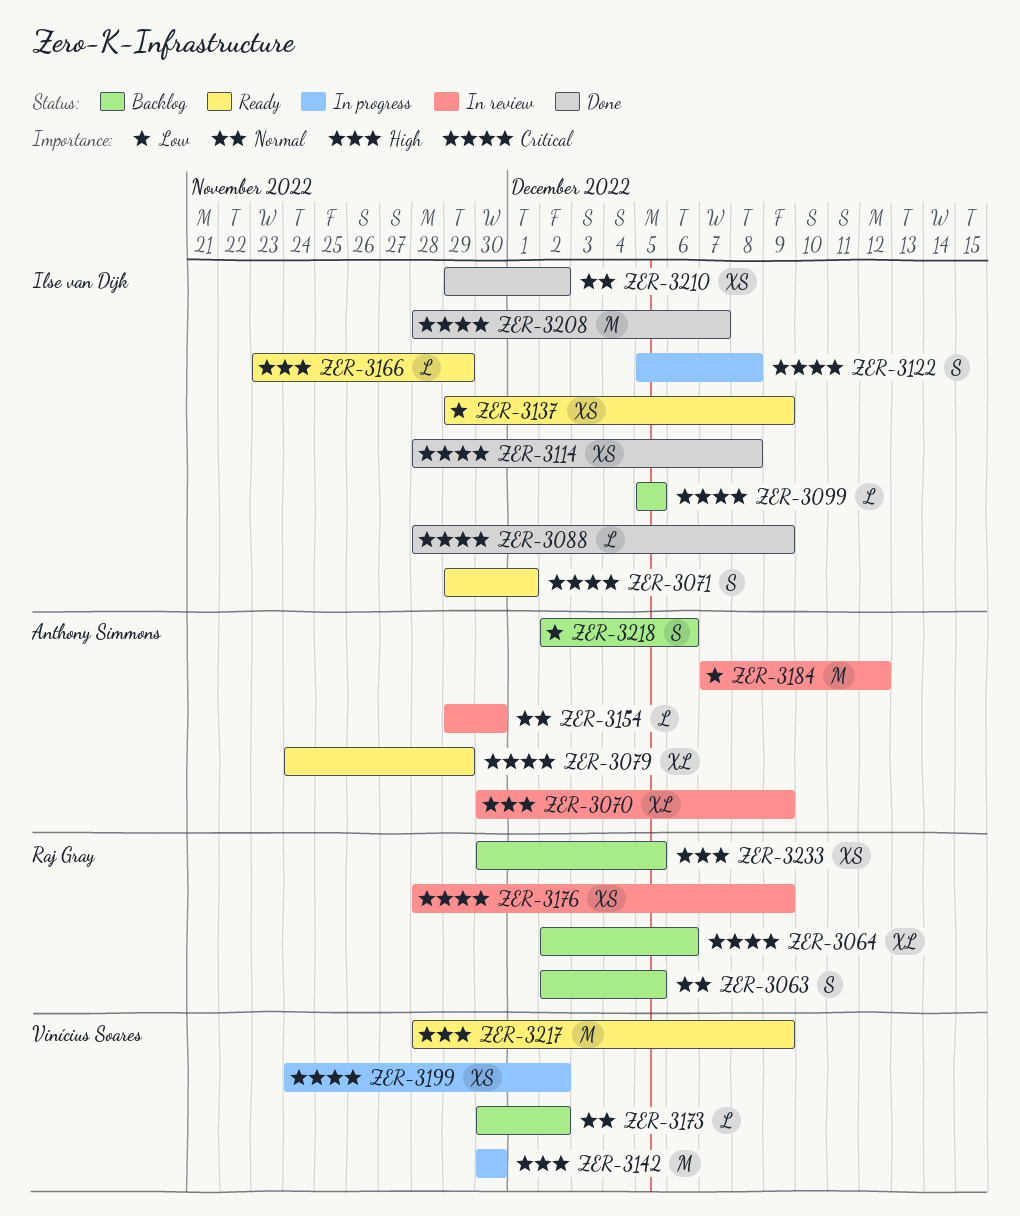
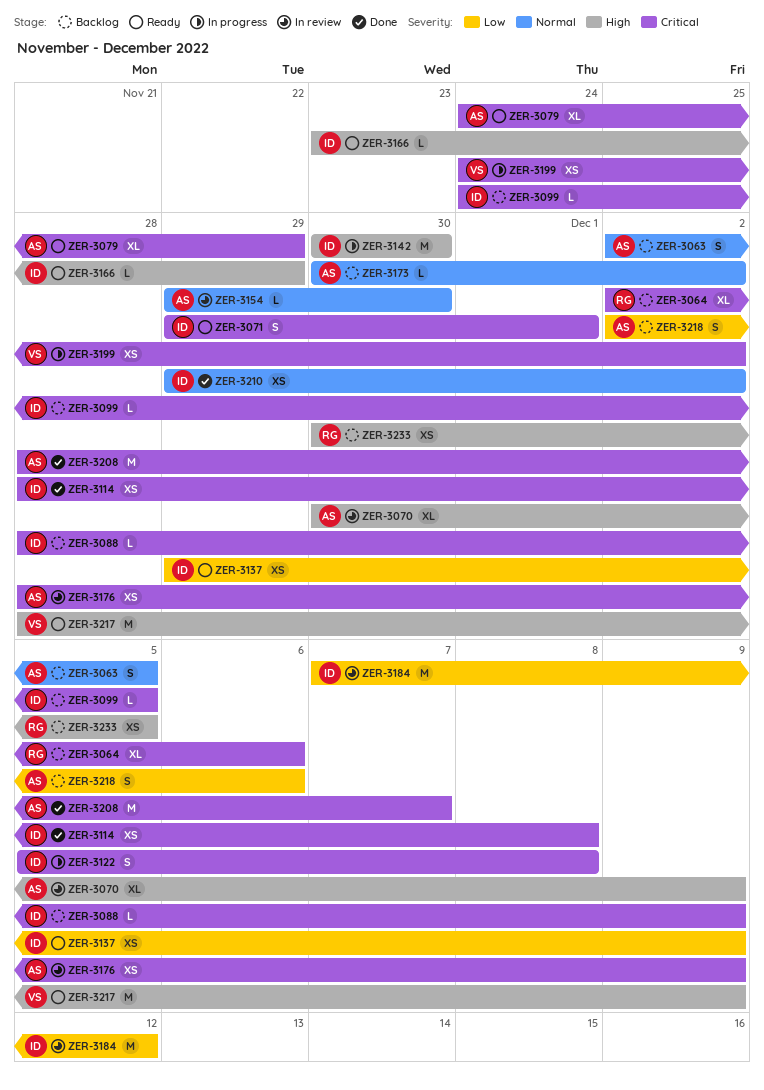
ZER-3063, owner: Raj Gray -> Anthony Simmons
ZER-3088, status: Done -> Backlog
ZER-3099, start: Dec 5 -> Nov 24
ZER-3142, owner: Vinícius Soares -> Ilse van Dijk
ZER-3173, owner: Vinícius Soares -> Anthony Simmons
ZER-3176, owner: Raj Gray -> Anthony Simmons
ZER-3184, owner: Anthony Simmons -> Ilse van Dijk
ZER-3208, owner: Ilse van Dijk -> Anthony Simmons

